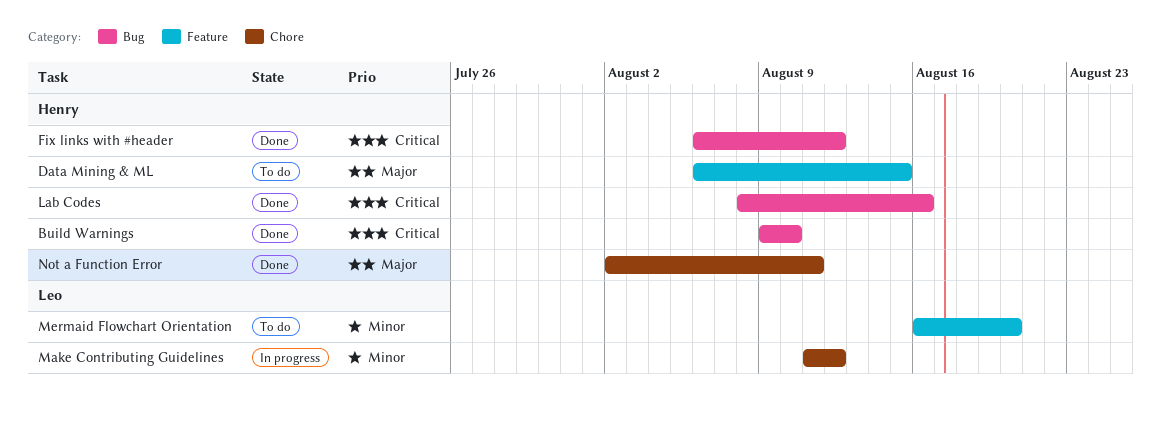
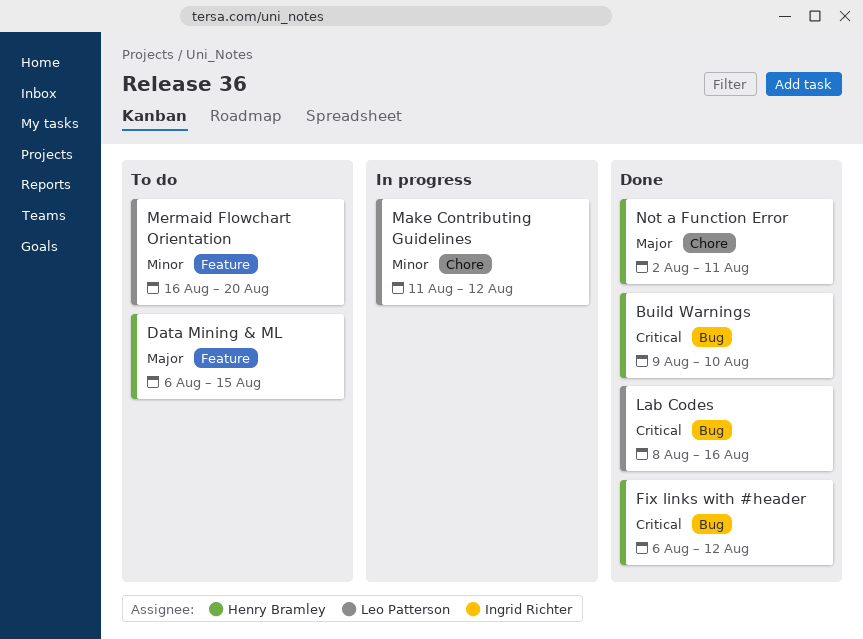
Lab Codes, owner: Henry Bramley -> Leo Patterson

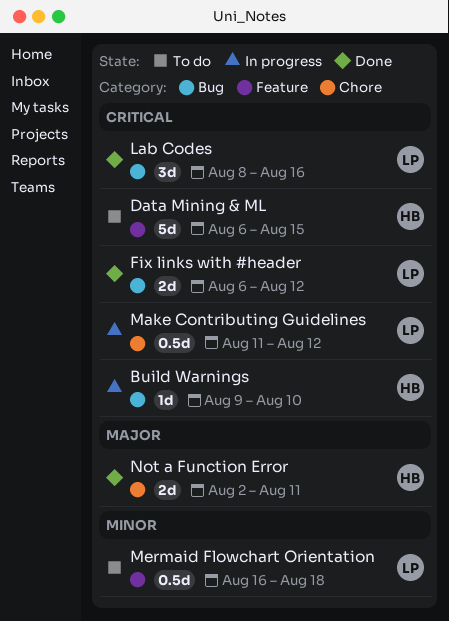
Build Warnings, status: Done -> In progress
Data Mining & ML, priority: Major -> Critical
Fix links with #header, owner: Henry Bramley -> Leo Patterson
Make Contributing Guidelines, priority: Minor -> Critical
Mermaid Flowchart Orientation, due: Aug 20 -> Aug 18

